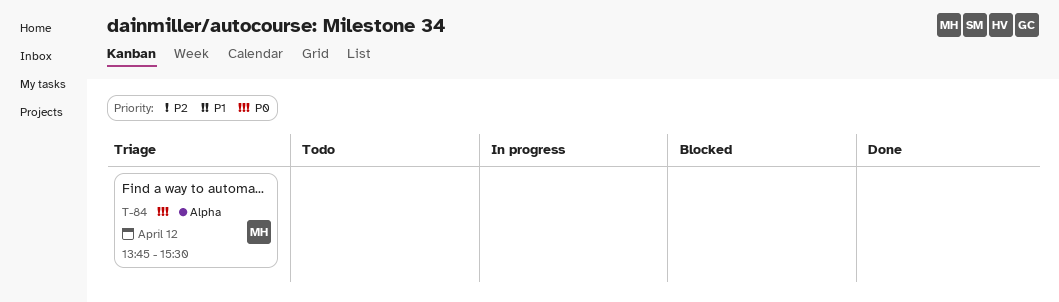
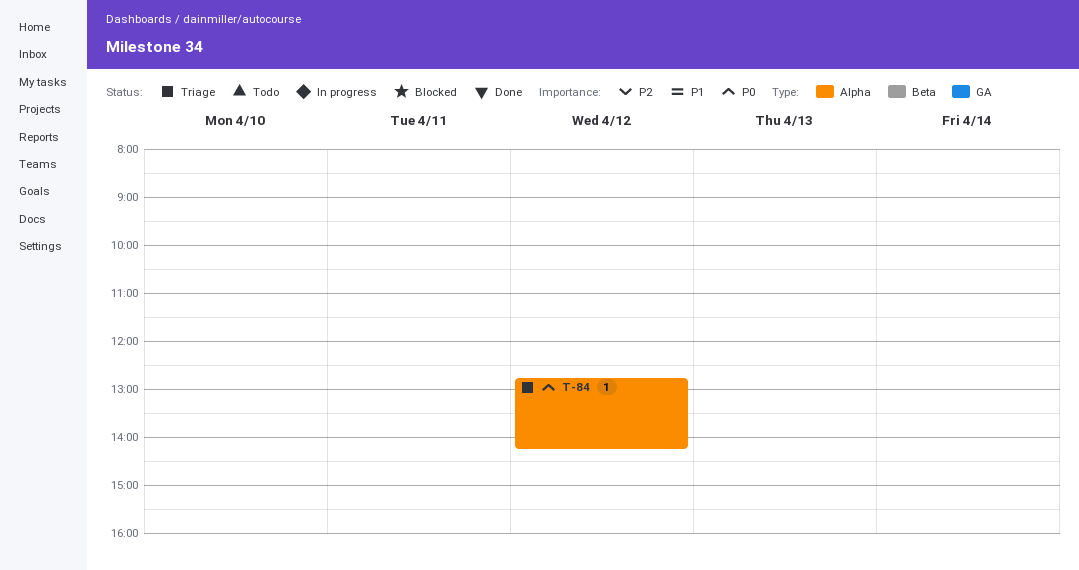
T-84, begins: 13:45 -> 12:45
T-84, ends: 15:30 -> 14:15

